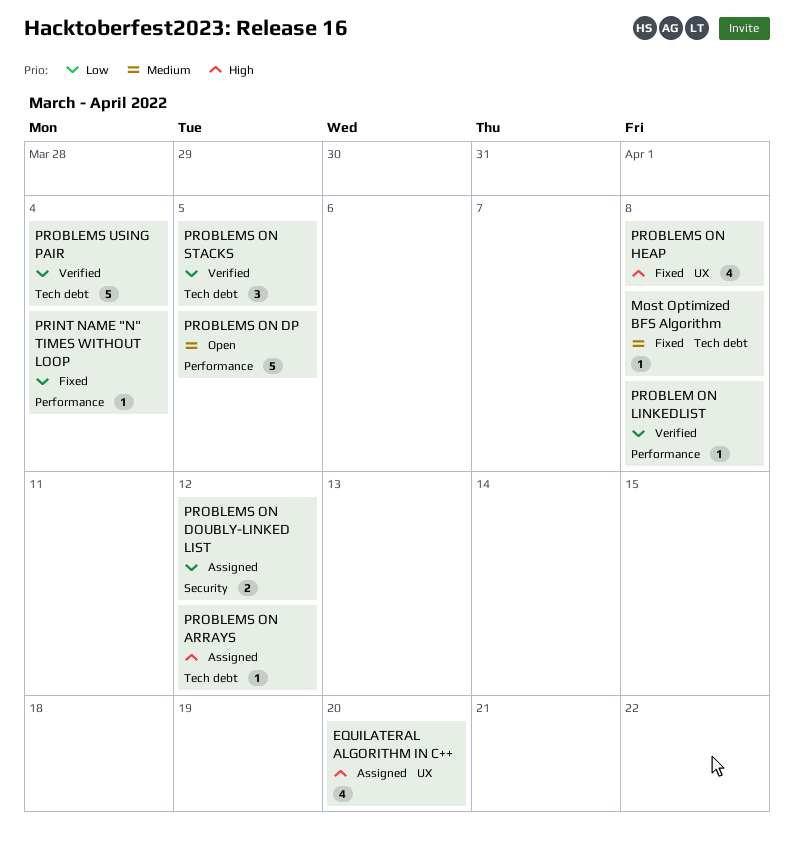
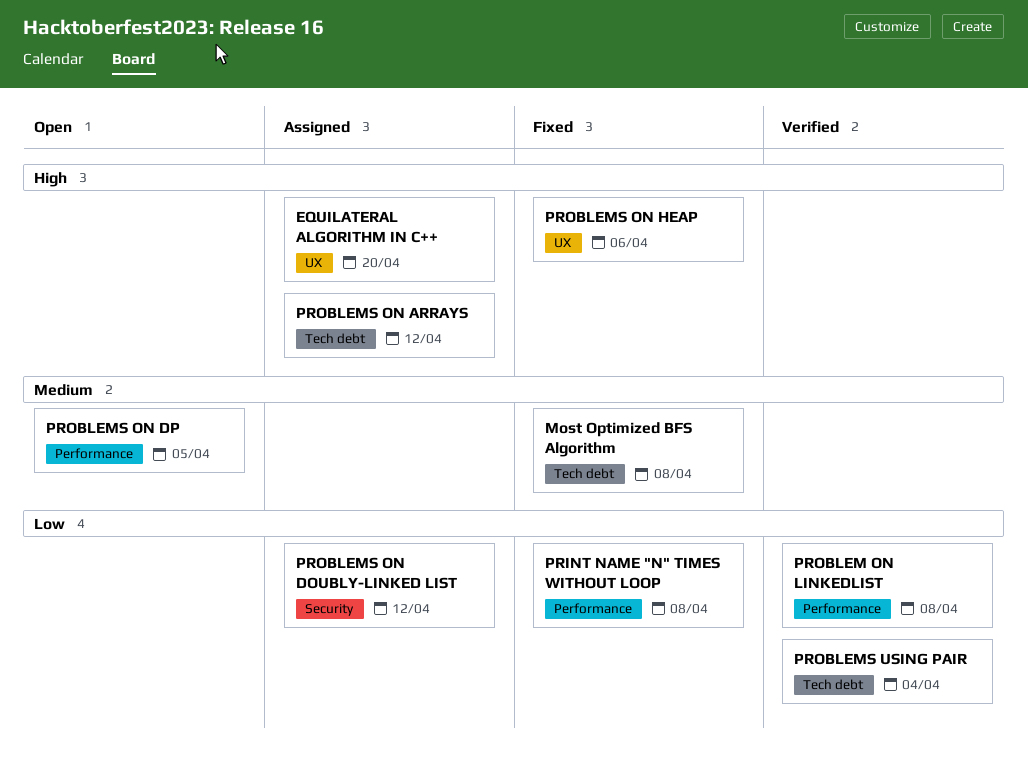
PRINT NAME "N" TIMES WITHOUT LOOP, due: Apr 4 -> Apr 8
PROBLEMS ON HEAP, due: Apr 8 -> Apr 6
PROBLEMS ON STACKS: present -> none

